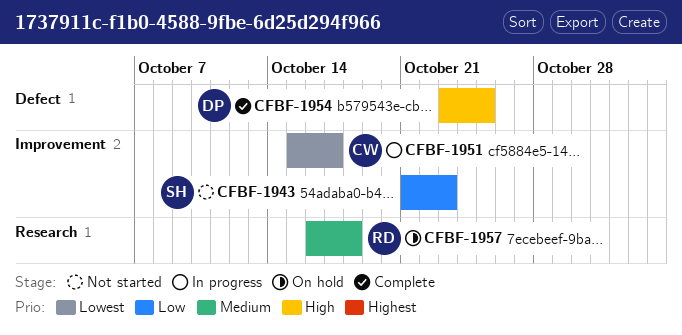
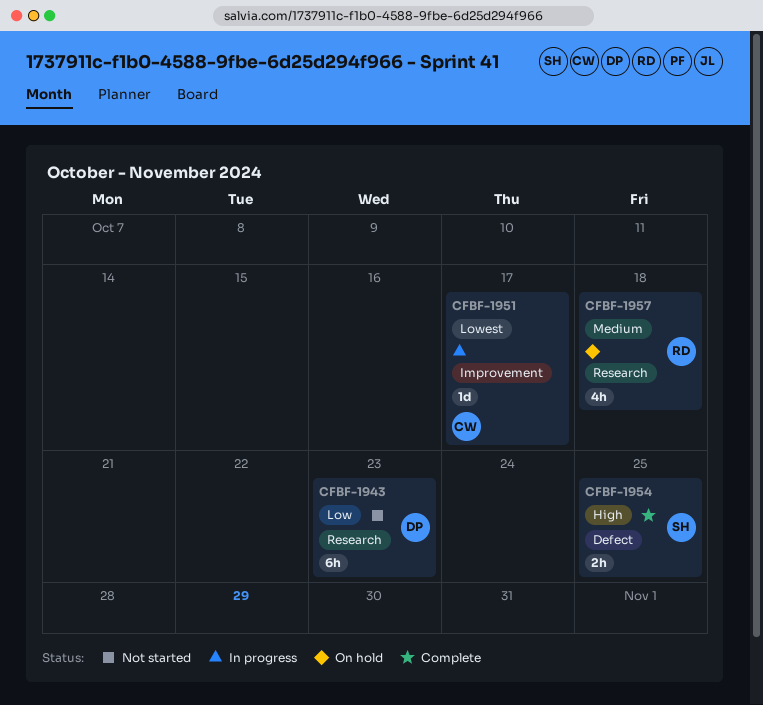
CFBF-1943, owner: SH -> DP
CFBF-1943, label: Improvement -> Research
CFBF-1954, owner: DP -> SH

